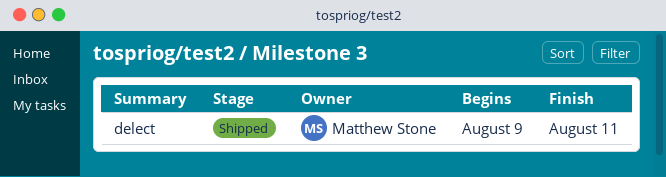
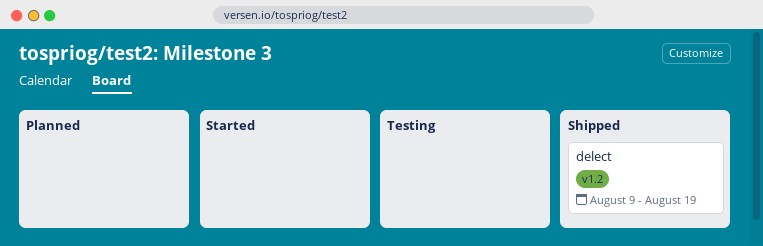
delect, due: Aug 11 -> Aug 19

